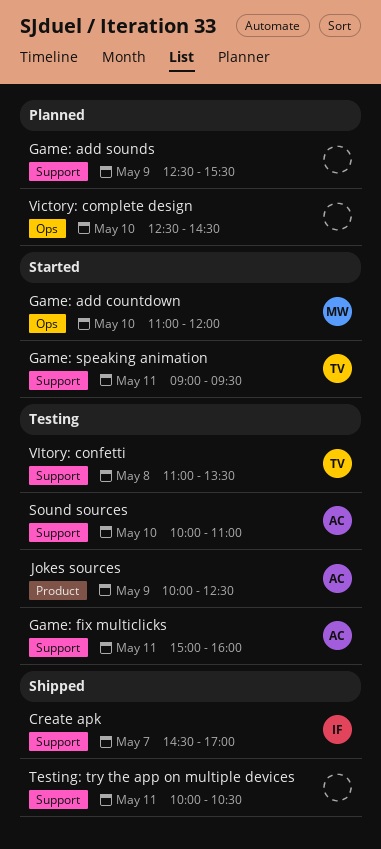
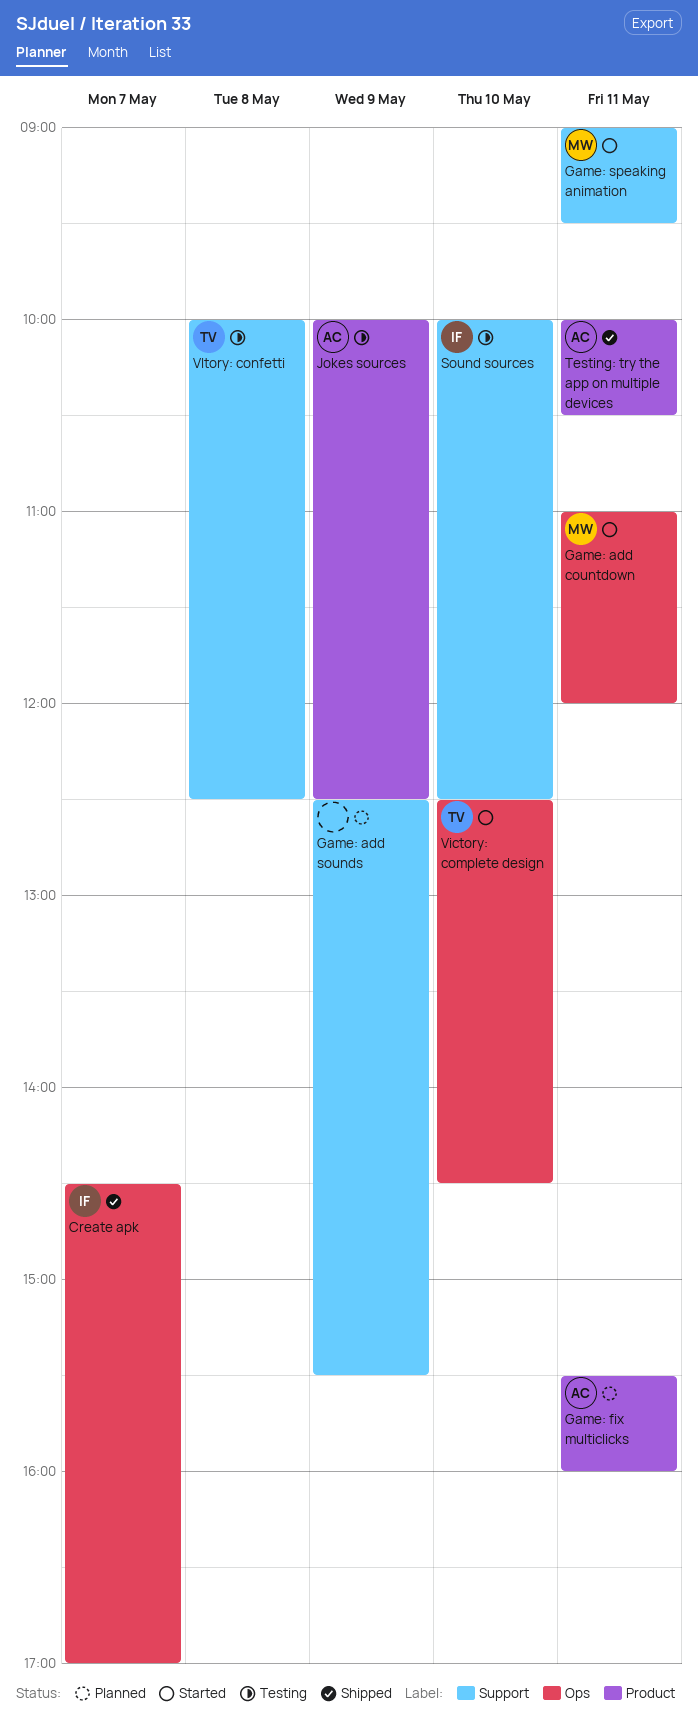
Create apk, label: Support -> Ops
Game: add countdown, day: May 10 -> May 11
Game: fix multiclicks, status: Testing -> Planned
Game: fix multiclicks, label: Support -> Product
Game: fix multiclicks, begins: 15:00 -> 15:30
Game: speaking animation, owner: TV -> MW
Sound sources, owner: AC -> IF
Sound sources, ends: 11:00 -> 12:30
Testing: try the app on multiple devices, owner: none -> AC
Testing: try the app on multiple devices, label: Support -> Product
Victory: complete design, status: Planned -> Started
Victory: complete design, owner: none -> TV
VItory: confetti, begins: 11:00 -> 10:00
VItory: confetti, ends: 13:30 -> 12:30

